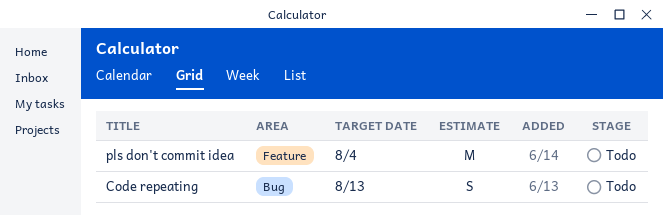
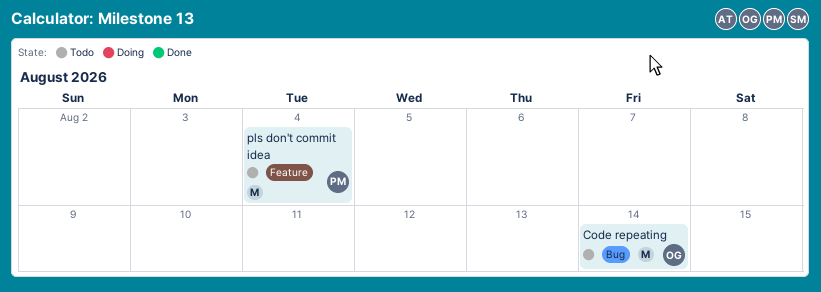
Code repeating, estimate: S -> M
Code repeating, due: Aug 13 -> Aug 14

